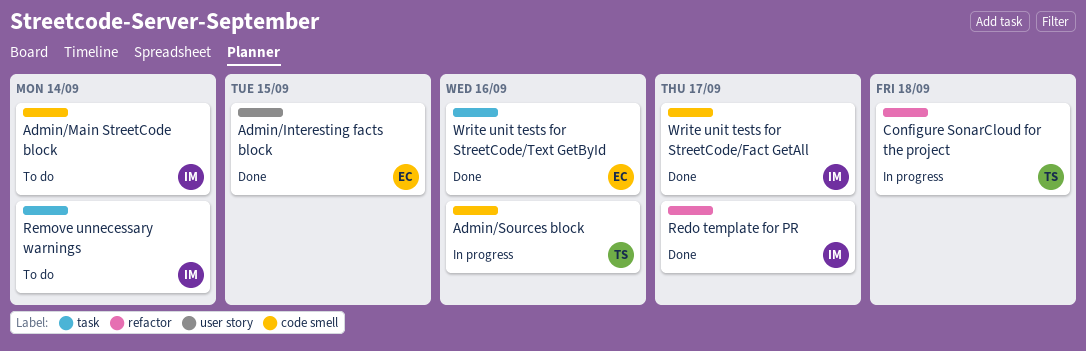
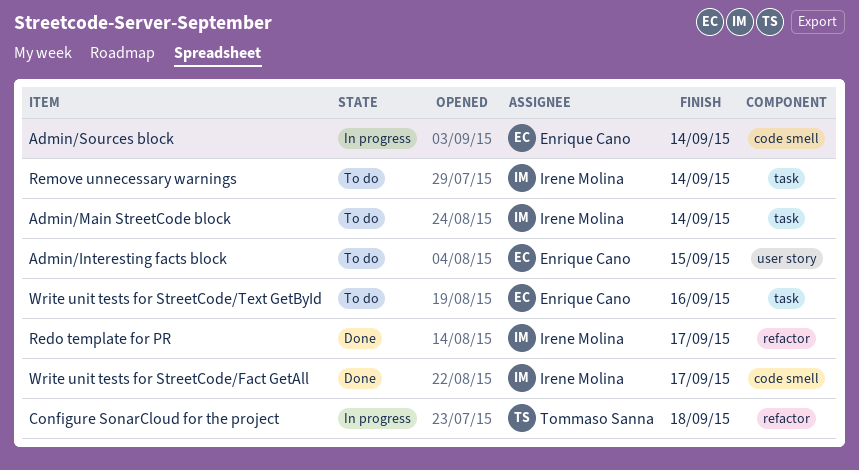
Admin/Interesting facts block, status: Done -> To do
Admin/Main StreetCode block, label: code smell -> task
Admin/Sources block, owner: Tommaso Sanna -> Enrique Cano
Admin/Sources block, due: Sep 16 -> Sep 14
Write unit tests for StreetCode/Text GetById, status: Done -> To do

